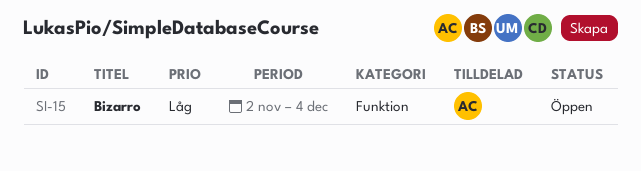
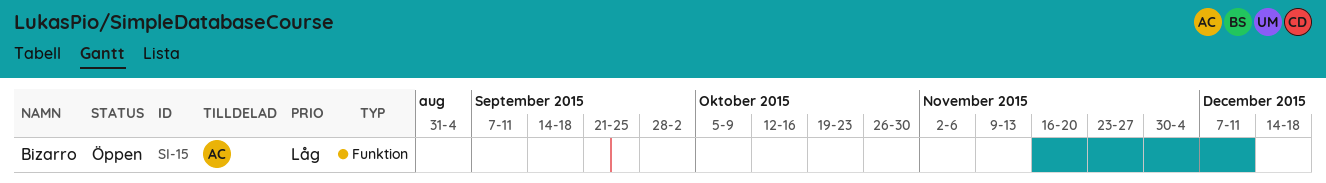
SI-15, start: Nov 2 -> Nov 16
SI-15, due: Dec 4 -> Dec 11

